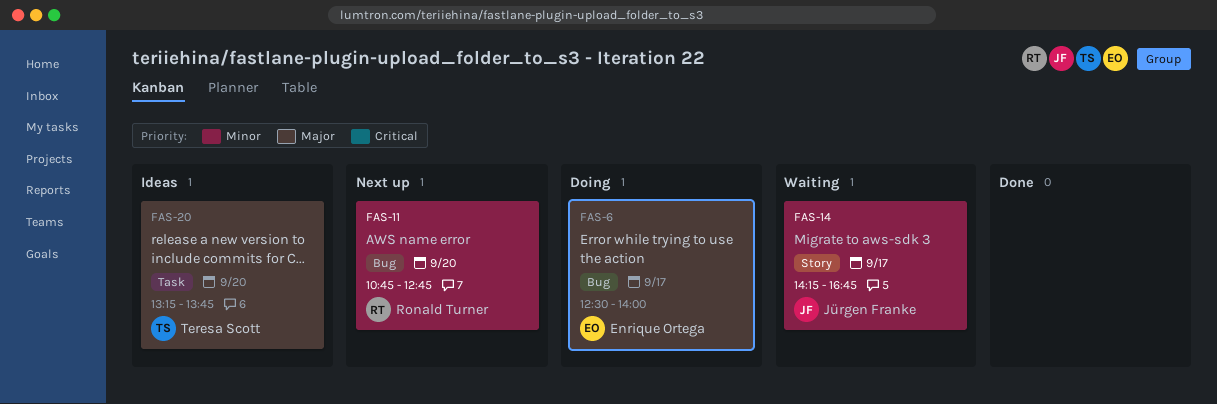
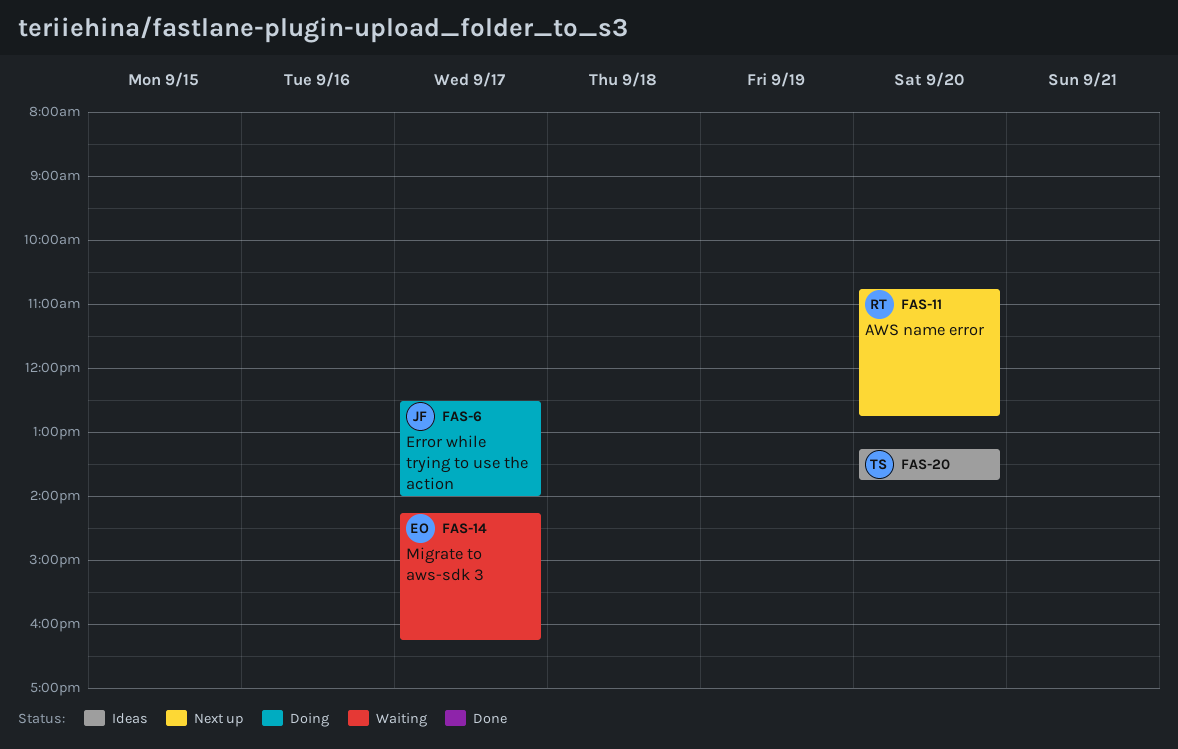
FAS-6, owner: Enrique Ortega -> Jürgen Franke
FAS-14, owner: Jürgen Franke -> Enrique Ortega
FAS-14, ends: 16:45 -> 16:15

